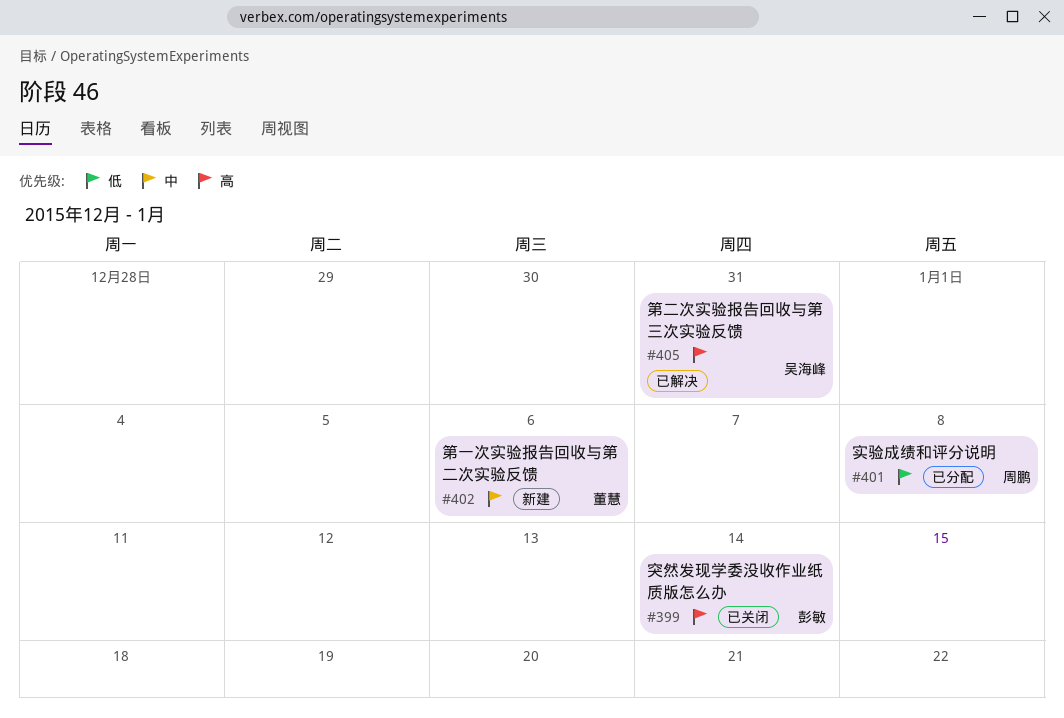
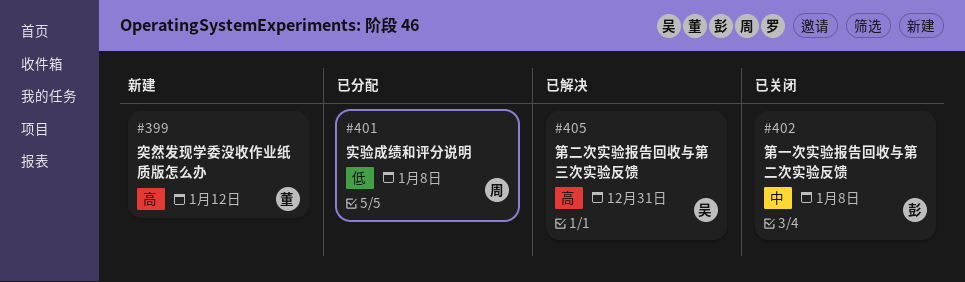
#399, status: 已关闭 -> 新建
#399, owner: 彭敏 -> 董慧
#399, due: Jan 14 -> Jan 12
#402, status: 新建 -> 已关闭
#402, owner: 董慧 -> 彭敏
#402, due: Jan 6 -> Jan 8

